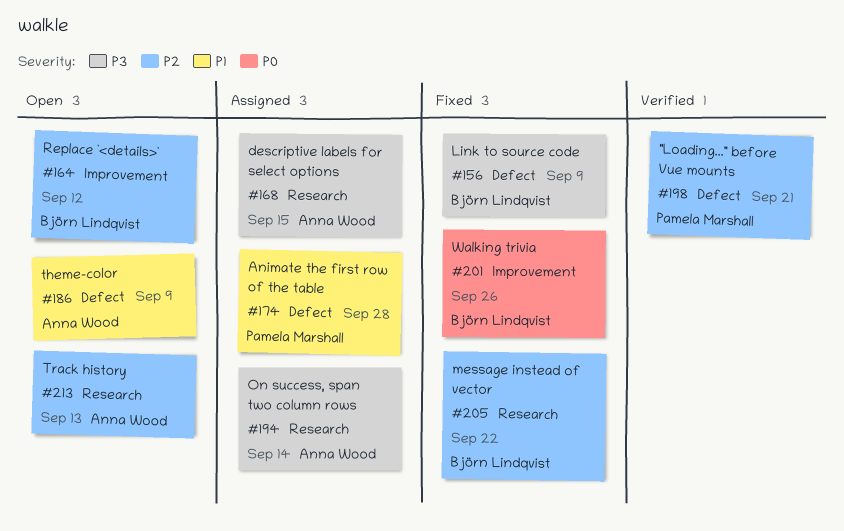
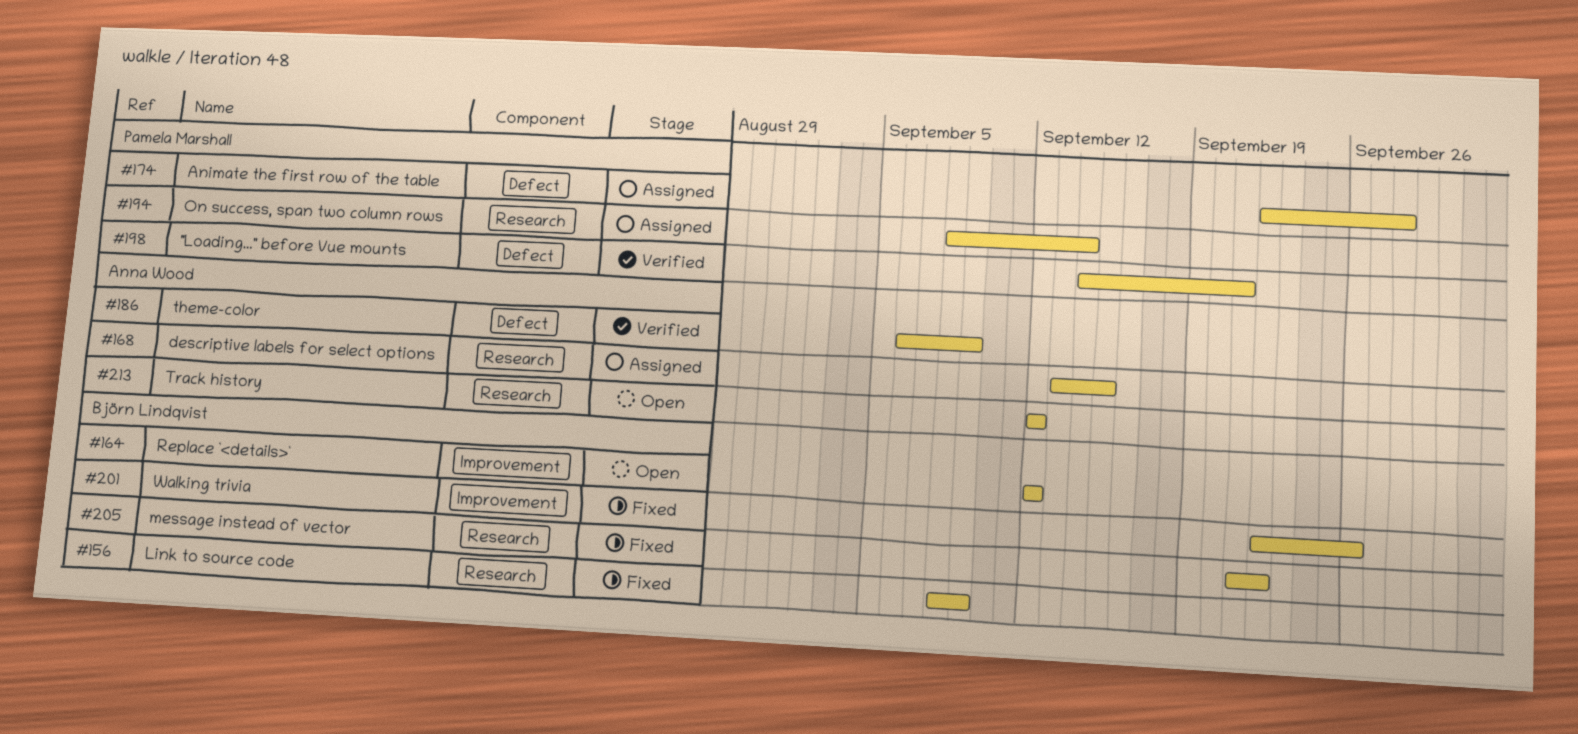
#156, label: Defect -> Research
#186, status: Open -> Verified
#194, owner: Anna Wood -> Pamela Marshall
#213, due: Sep 13 -> Sep 12

